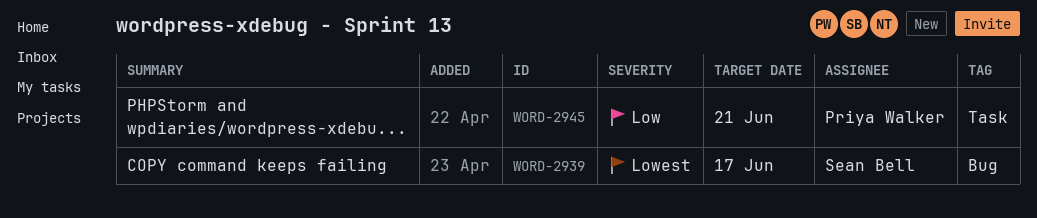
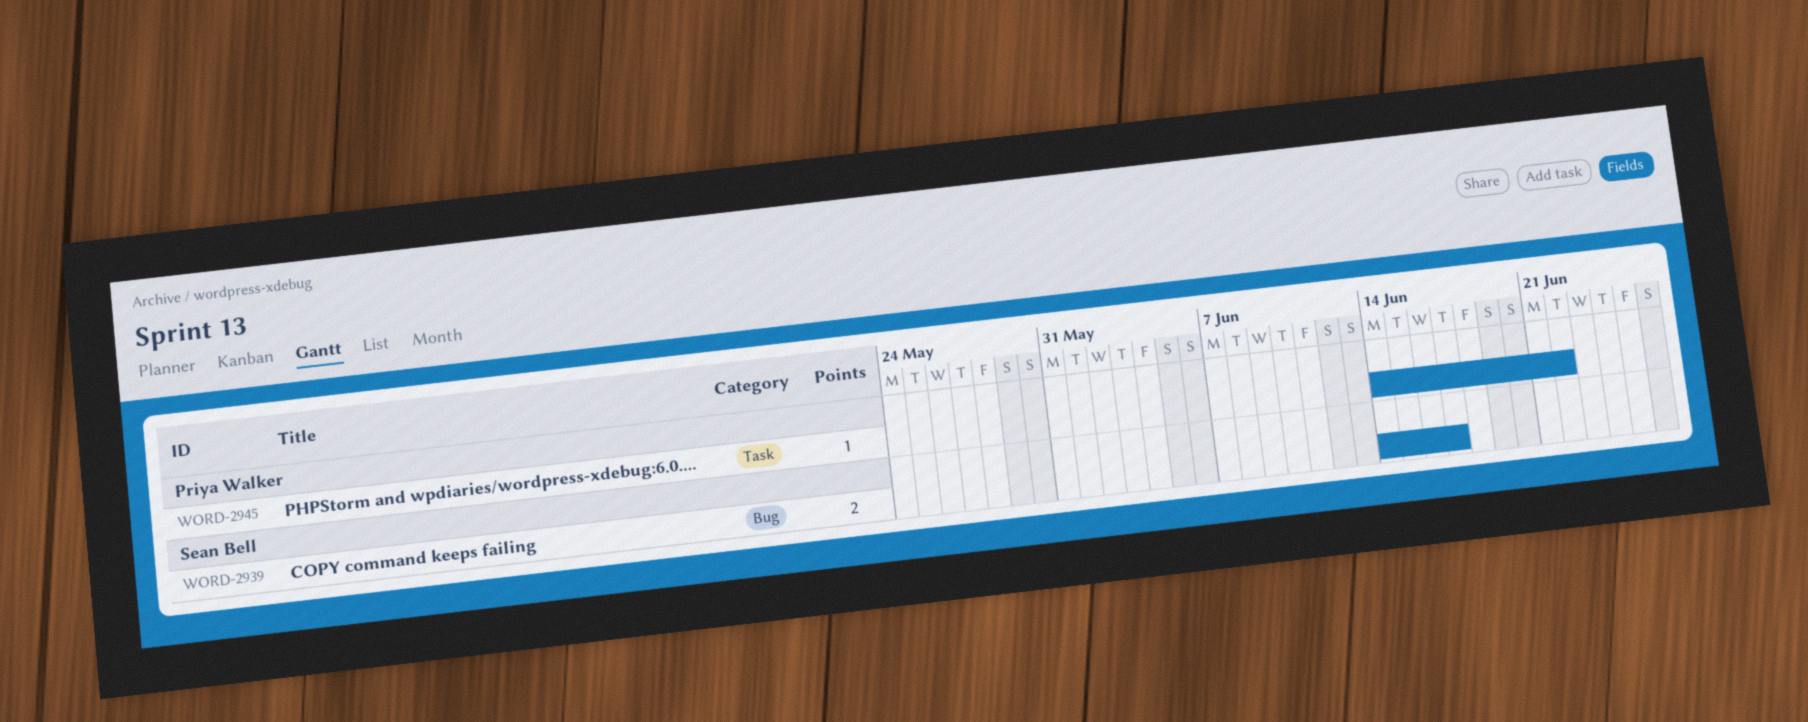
WORD-2945, due: Jun 21 -> Jun 22

